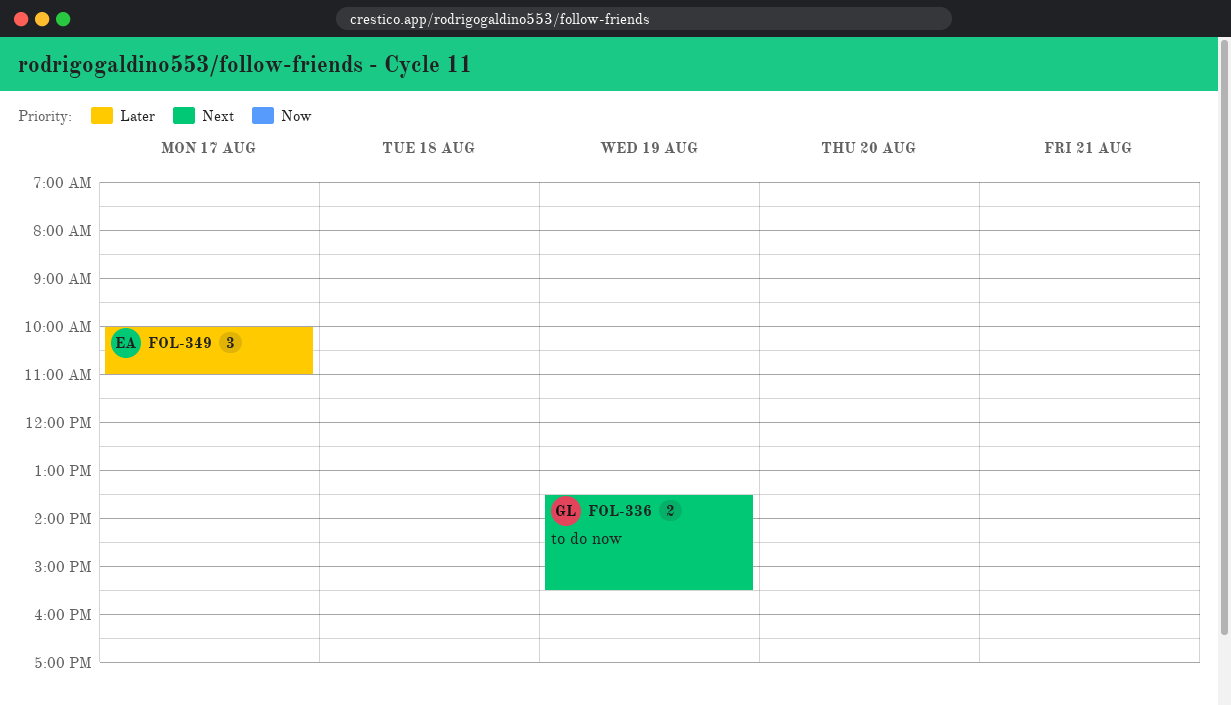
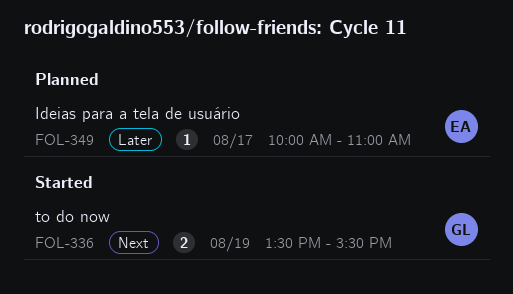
FOL-349, estimate: 3 -> 1

